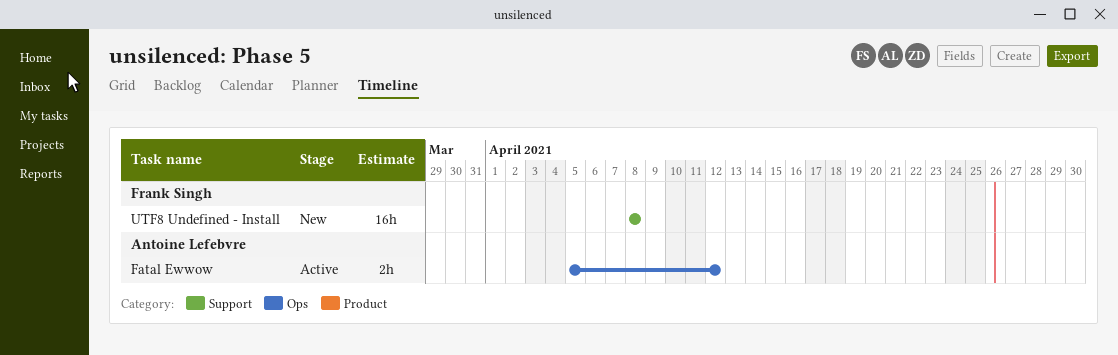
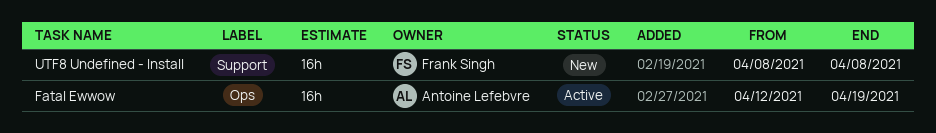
Fatal Ewwow, estimate: 2h -> 16h
Fatal Ewwow, start: Apr 5 -> Apr 12
Fatal Ewwow, due: Apr 12 -> Apr 19

